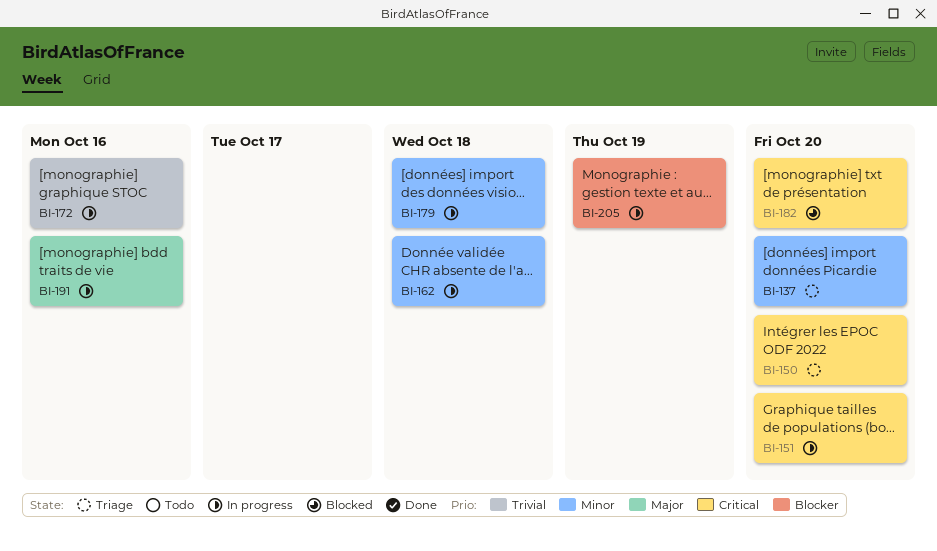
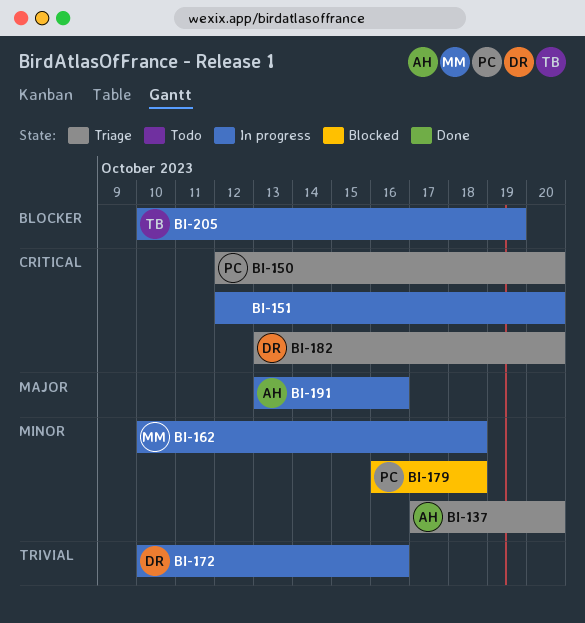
BI-179, status: In progress -> Blocked
BI-182, status: Blocked -> Triage

